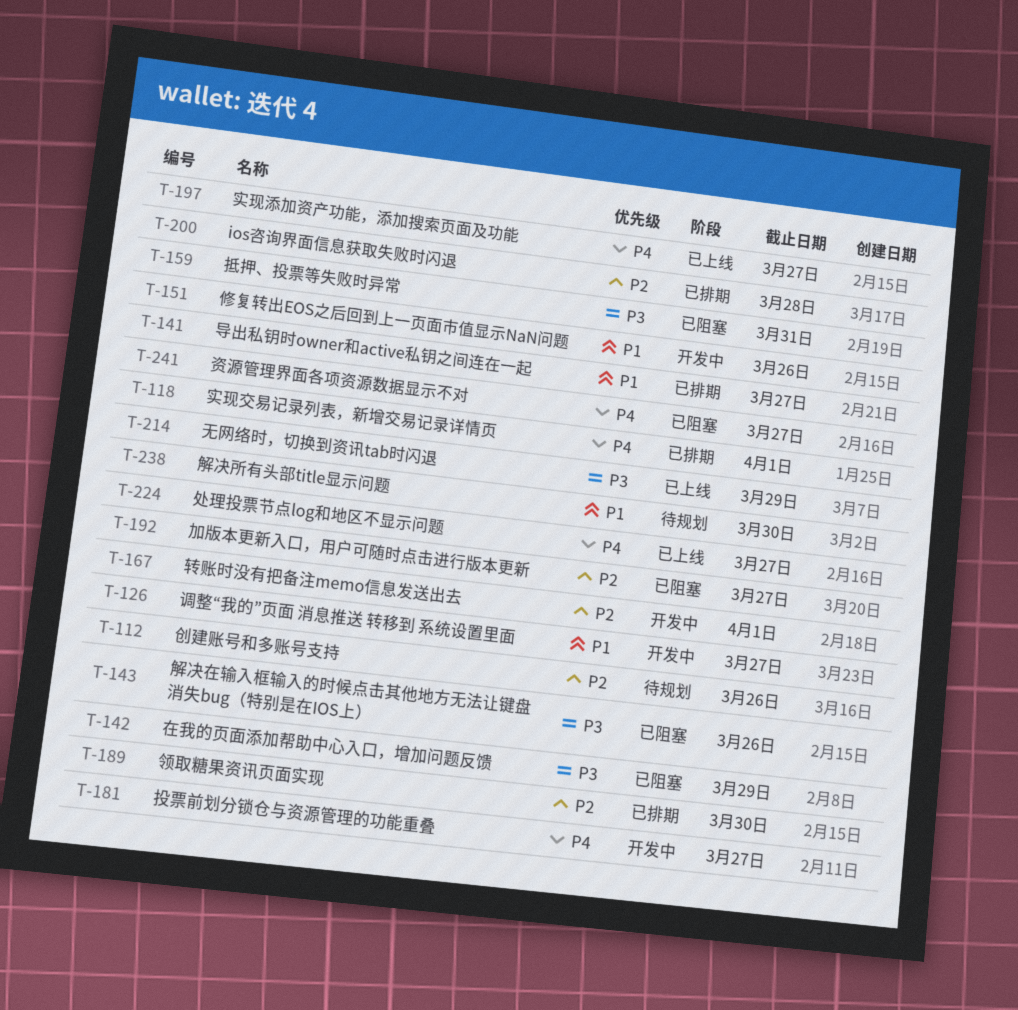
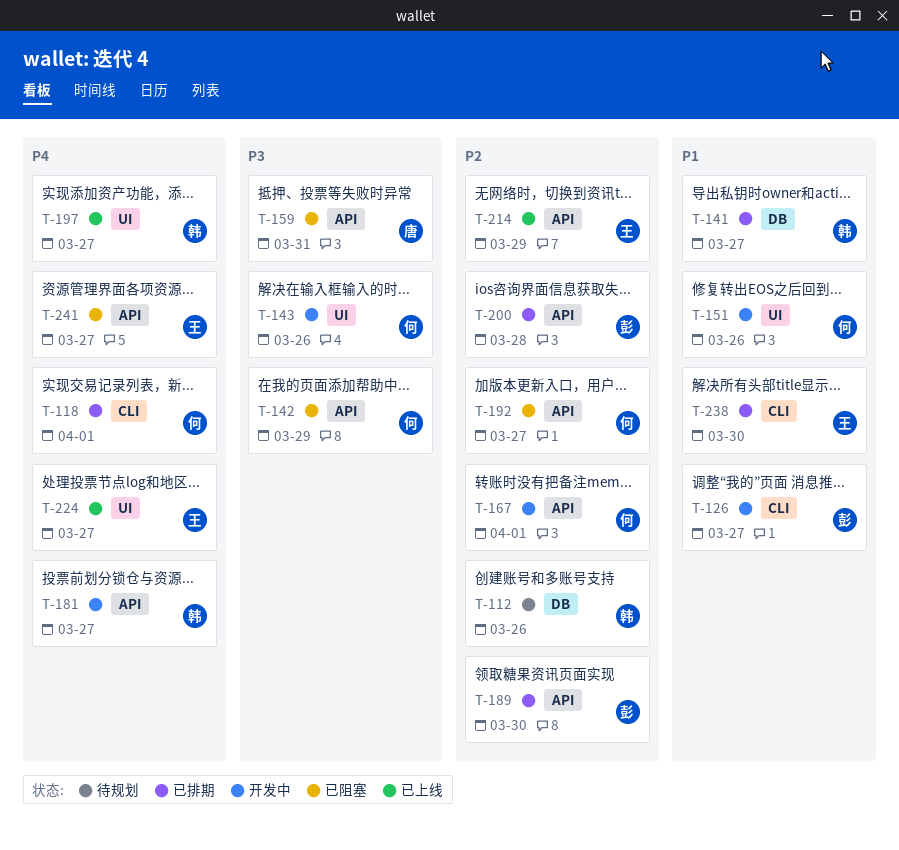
T-143, status: 已阻塞 -> 开发中
T-214, priority: P3 -> P2
T-238, status: 待规划 -> 已排期

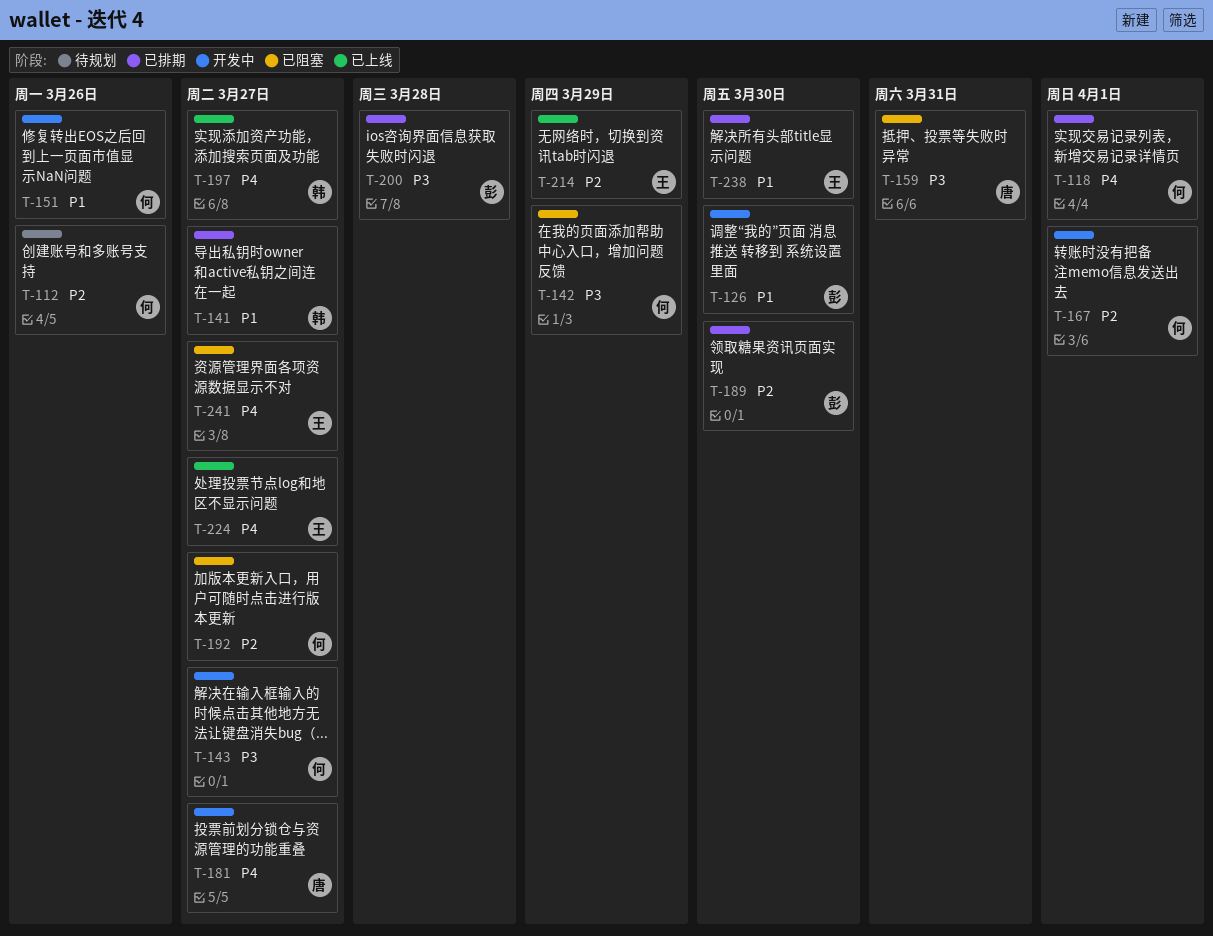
T-112, owner: 韩 -> 何
T-126, due: Mar 27 -> Mar 30
T-143, due: Mar 26 -> Mar 27
T-181, owner: 韩 -> 唐
T-200, priority: P2 -> P3

